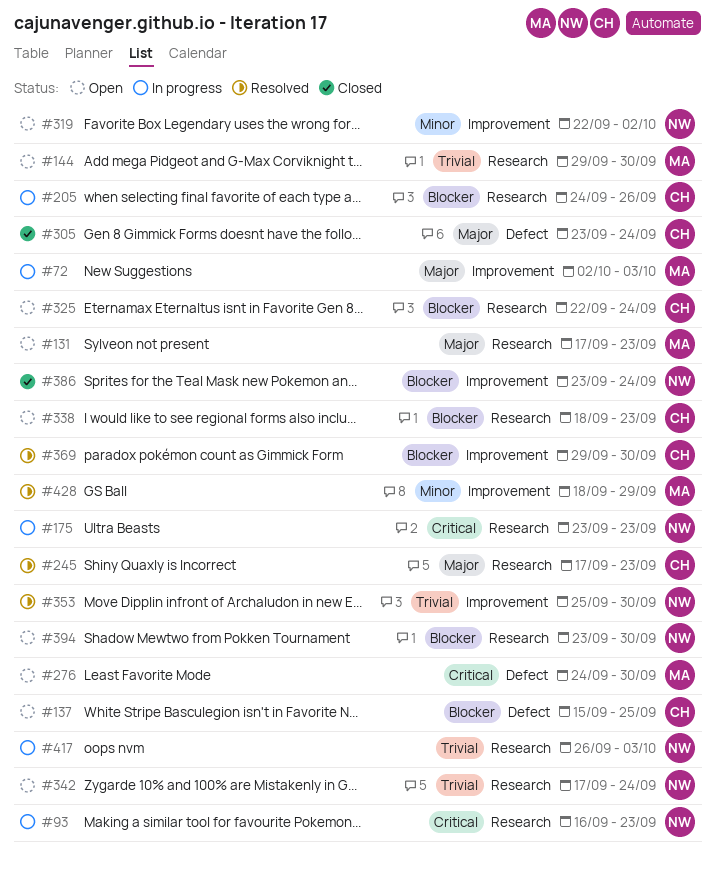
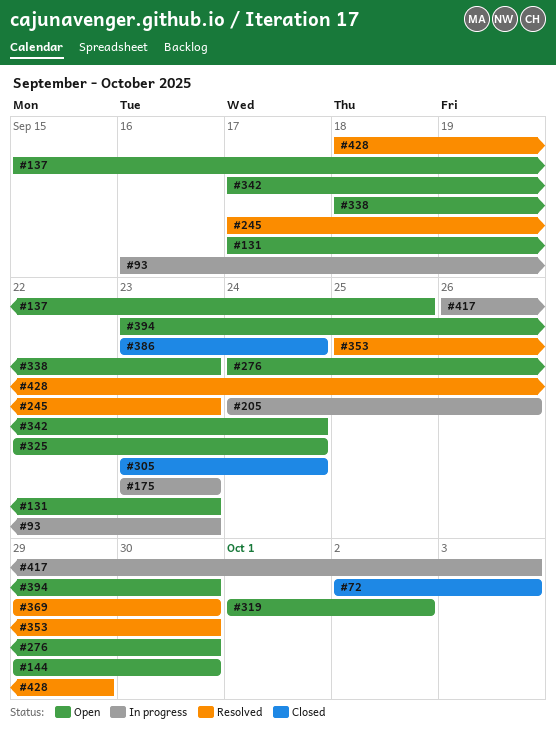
#72, status: In progress -> Closed
#319, start: Sep 22 -> Oct 1

